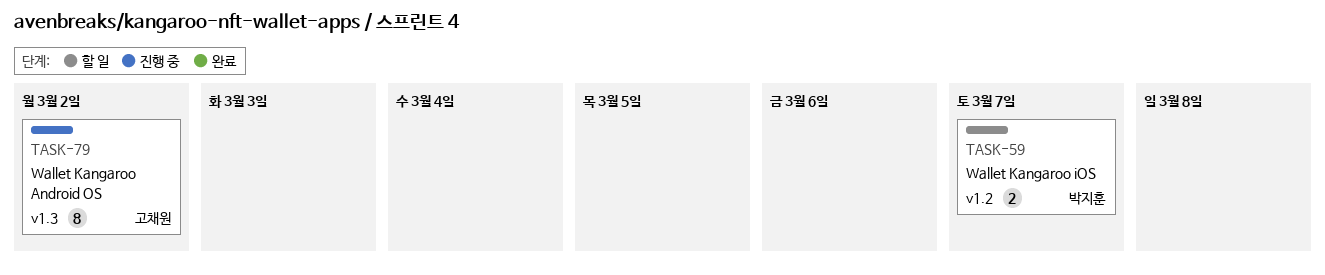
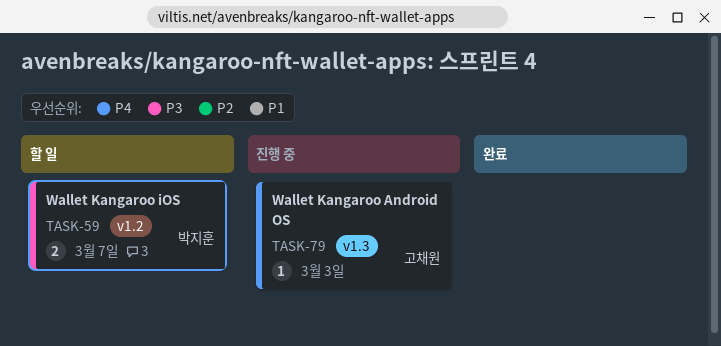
TASK-79, estimate: 8 -> 1
TASK-79, due: Mar 2 -> Mar 3

